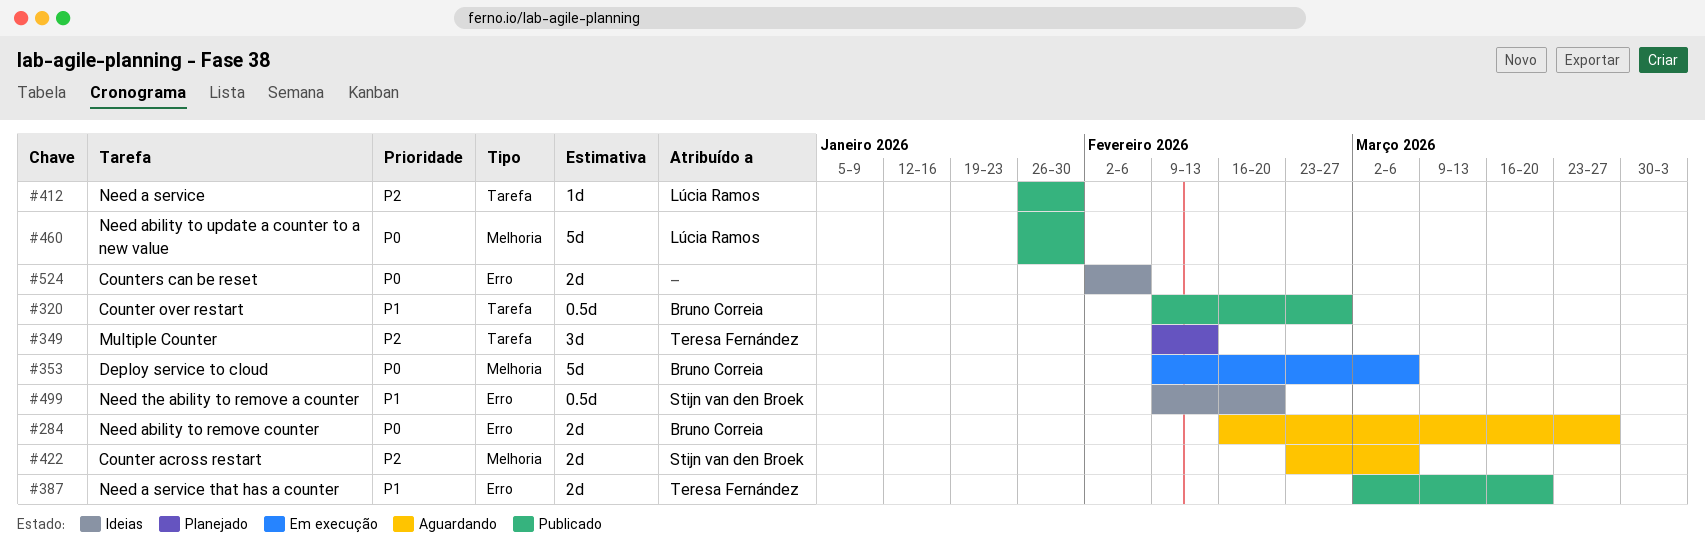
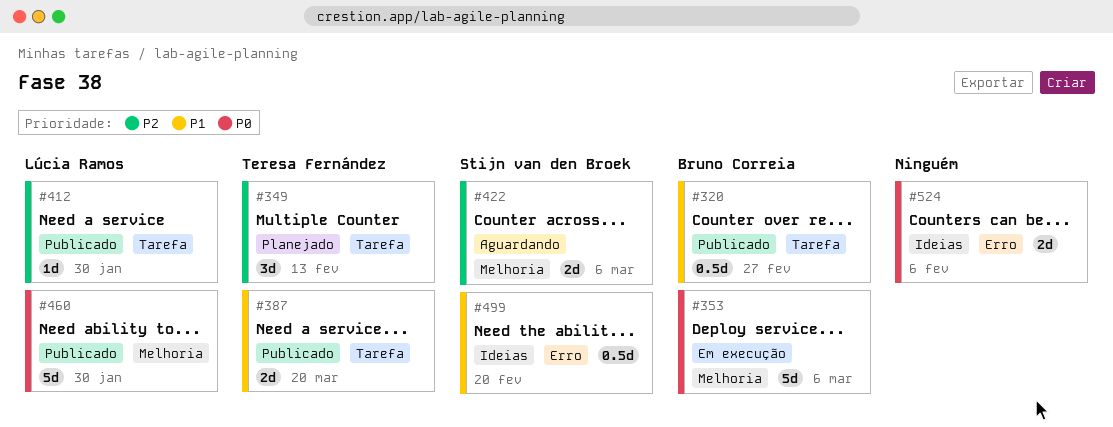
#284: present -> none
#387, label: Erro -> Tarefa

